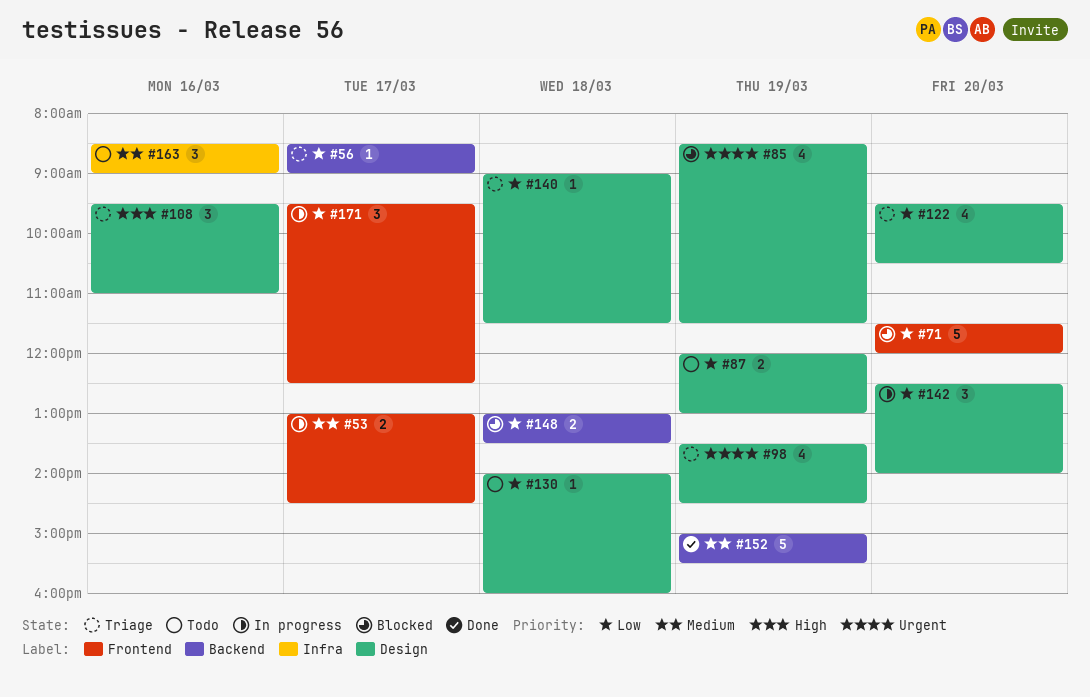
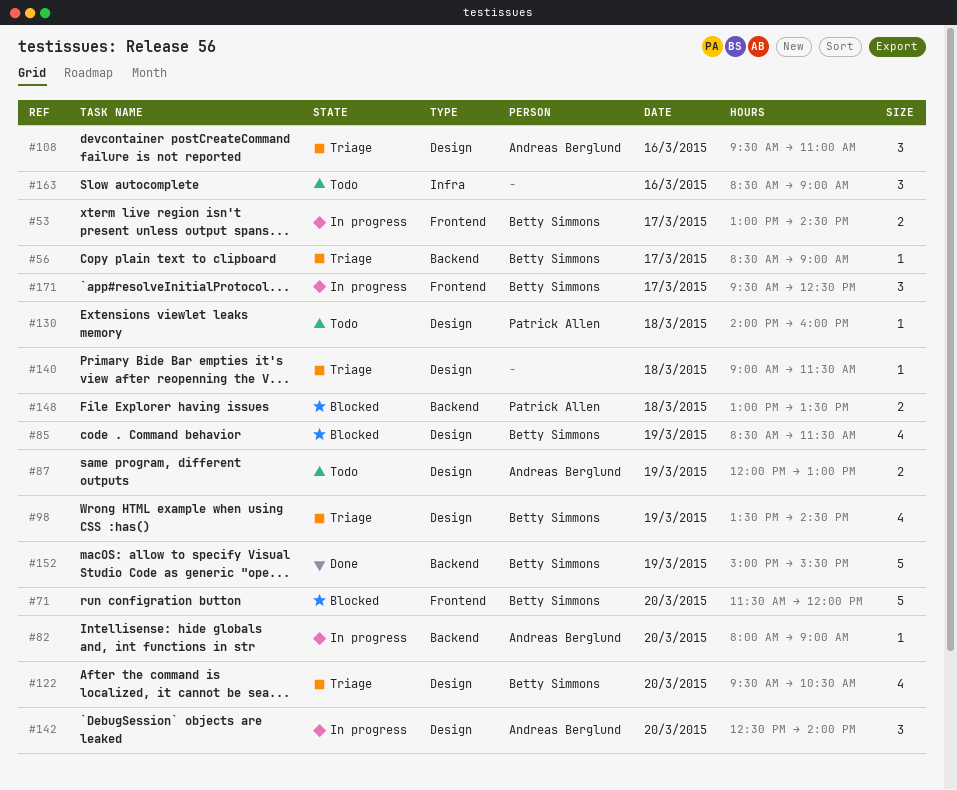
#82: none -> present

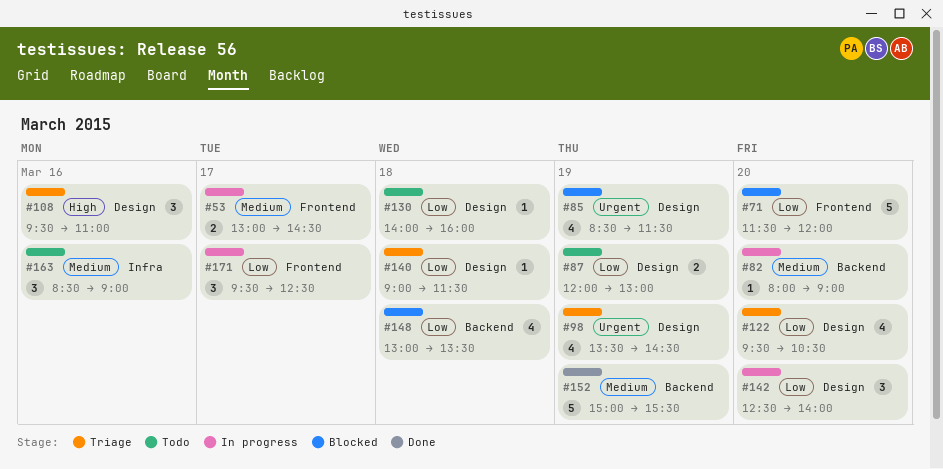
#56: present -> none
#148, estimate: 2 -> 4

